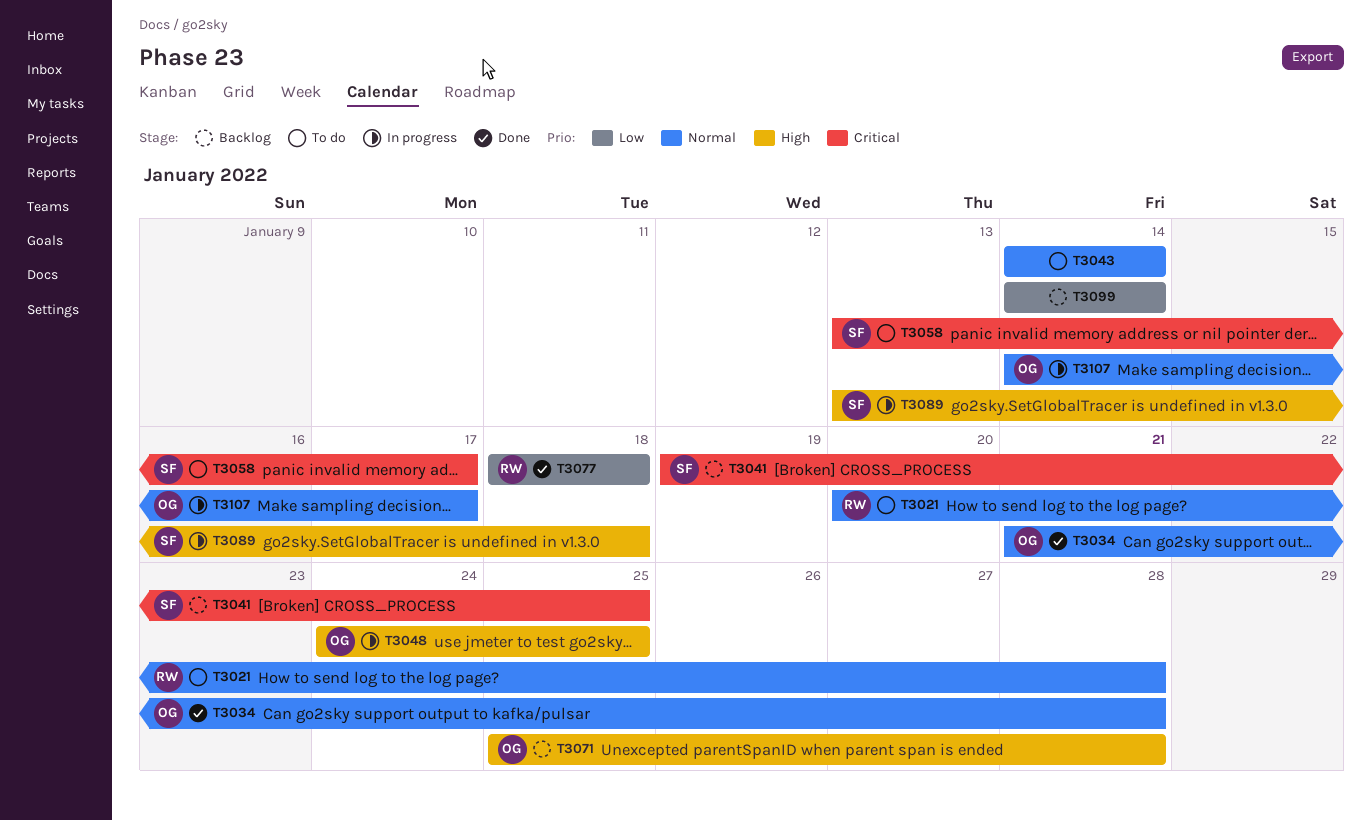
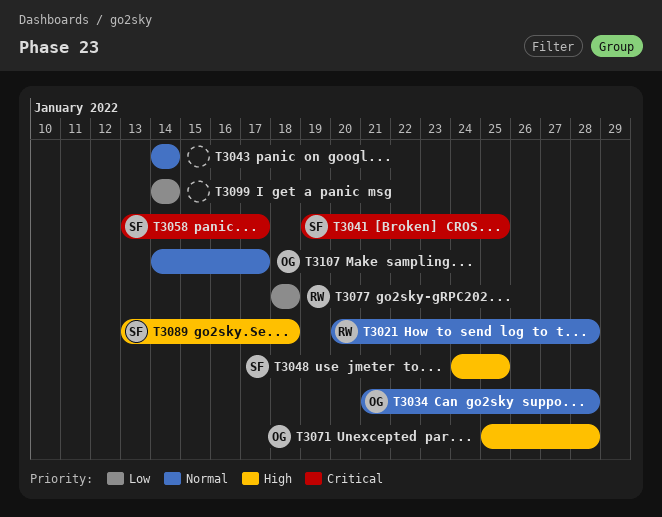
T3048, owner: OG -> SF

